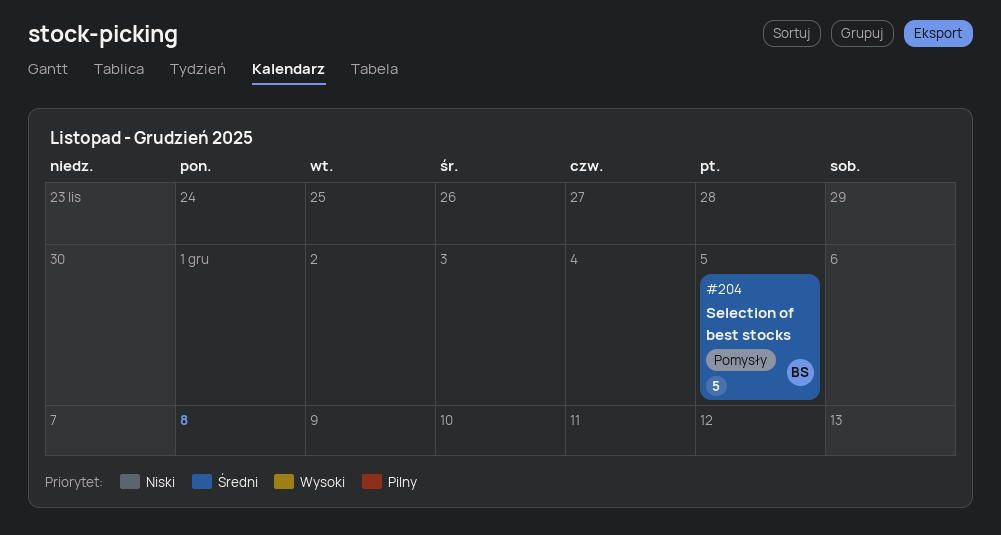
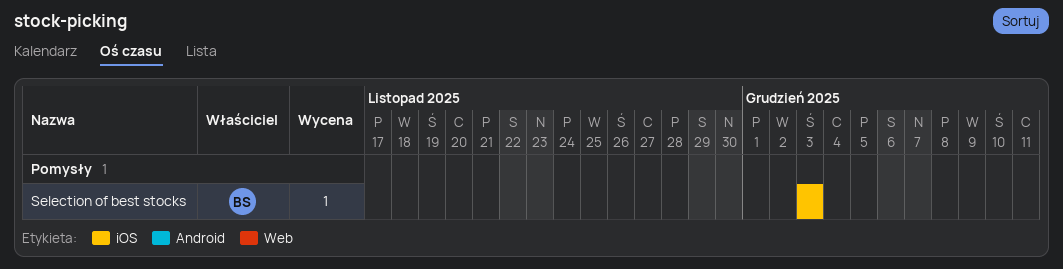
Selection of best stocks, estimate: 5 -> 1
Selection of best stocks, due: Dec 5 -> Dec 3

